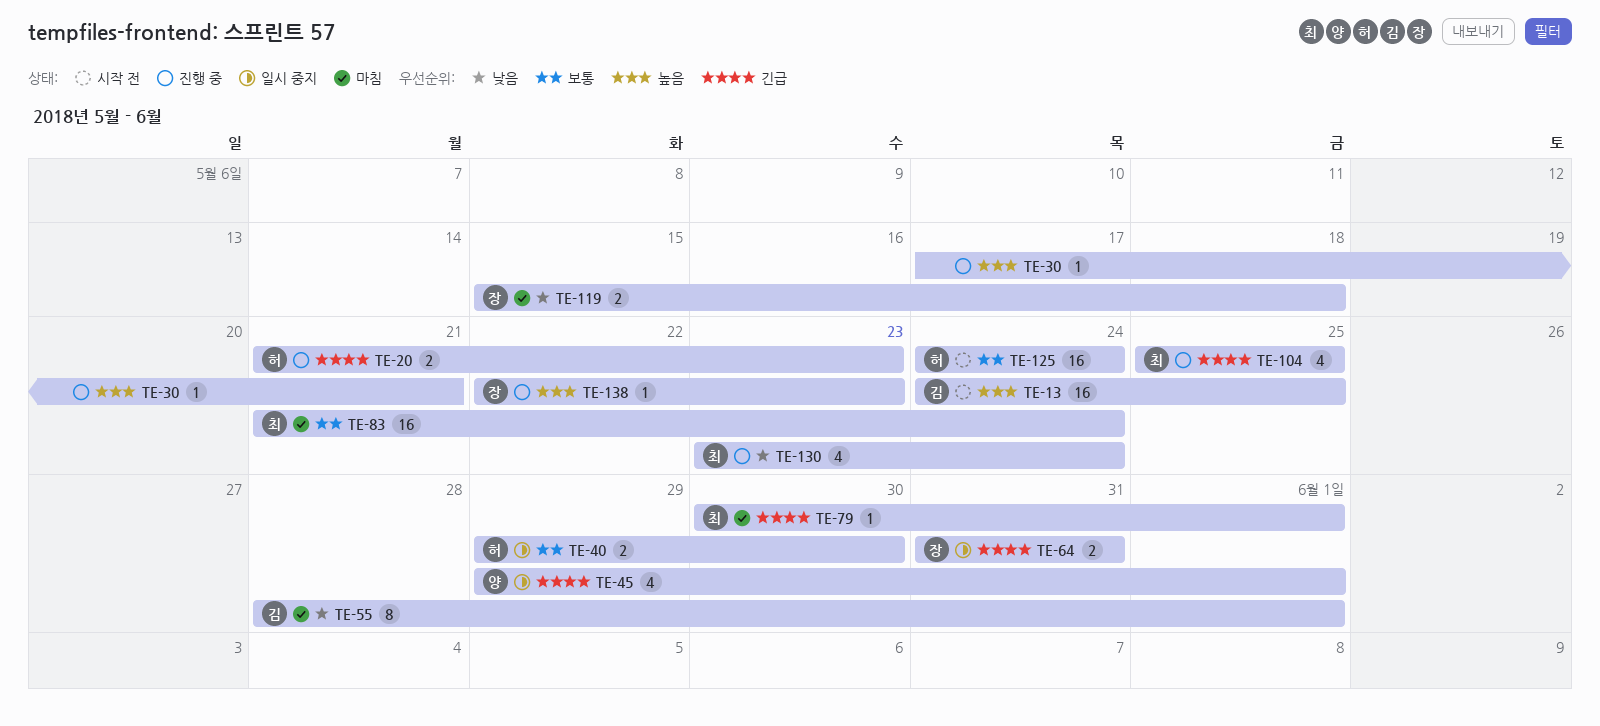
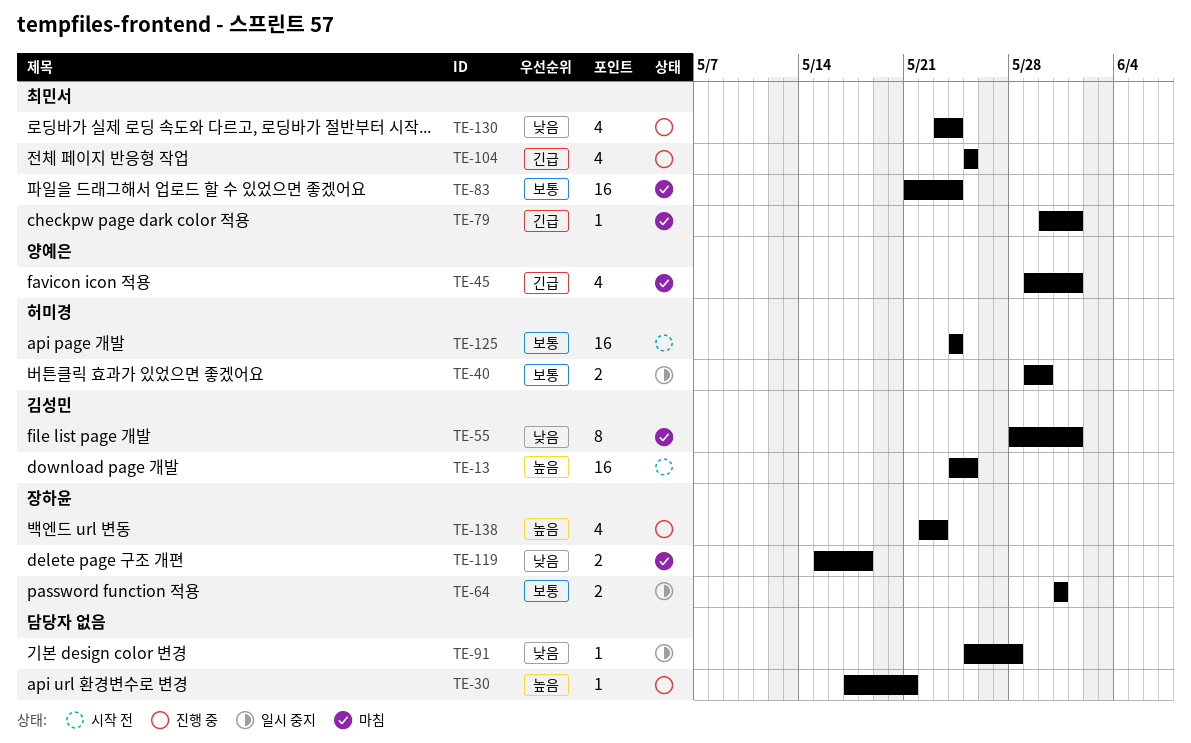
TE-20: present -> none
TE-45, status: 일시 중지 -> 마침
TE-64, priority: 긴급 -> 보통
TE-91: none -> present
TE-138, estimate: 1 -> 4

